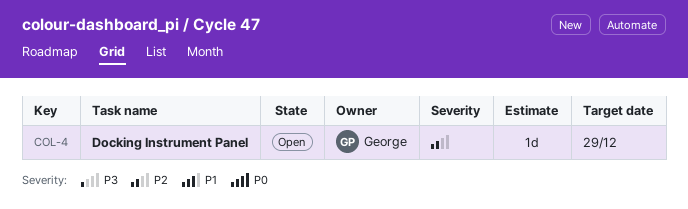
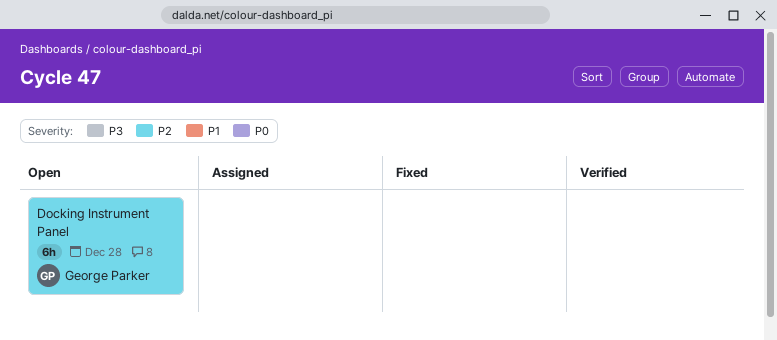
Docking Instrument Panel, estimate: 1d -> 6h
Docking Instrument Panel, due: Dec 29 -> Dec 28

